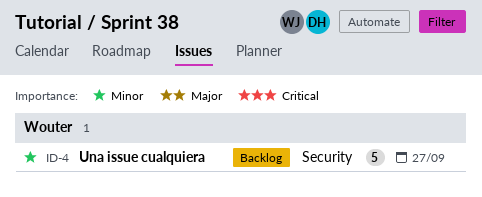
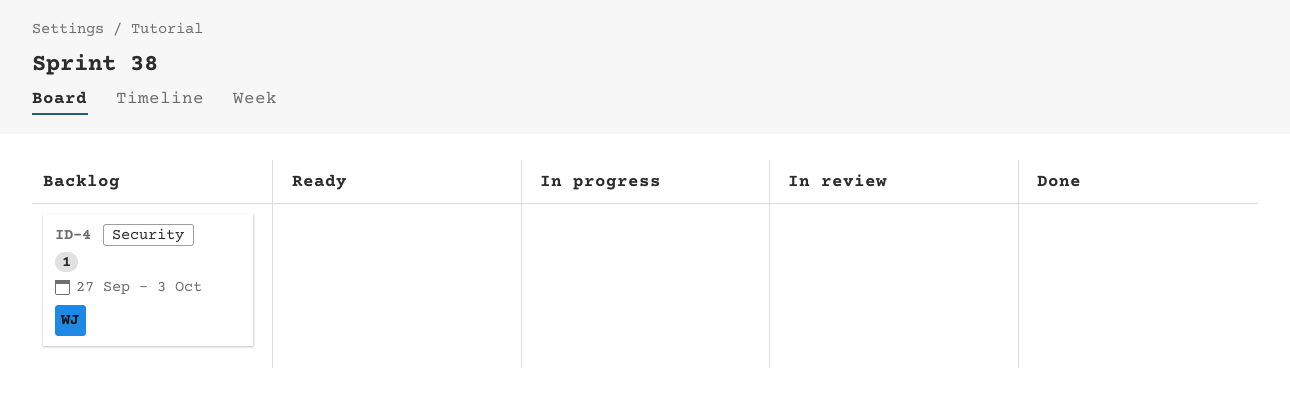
ID-4, estimate: 5 -> 1
ID-4, due: Sep 27 -> Oct 3

